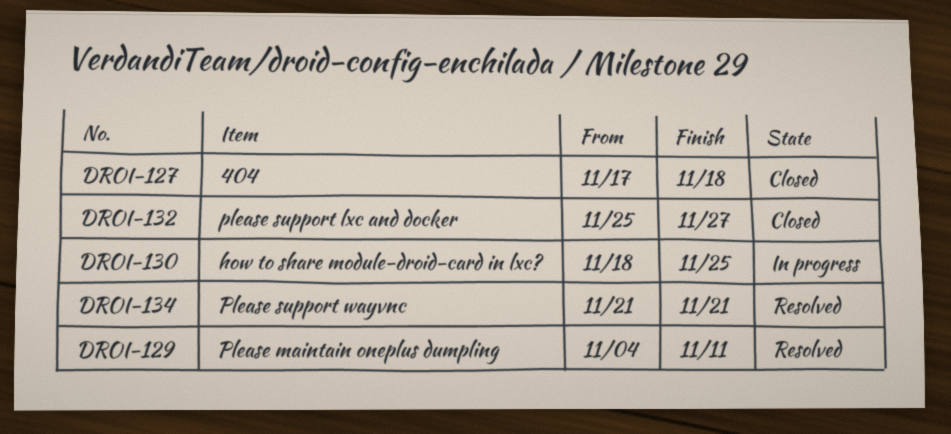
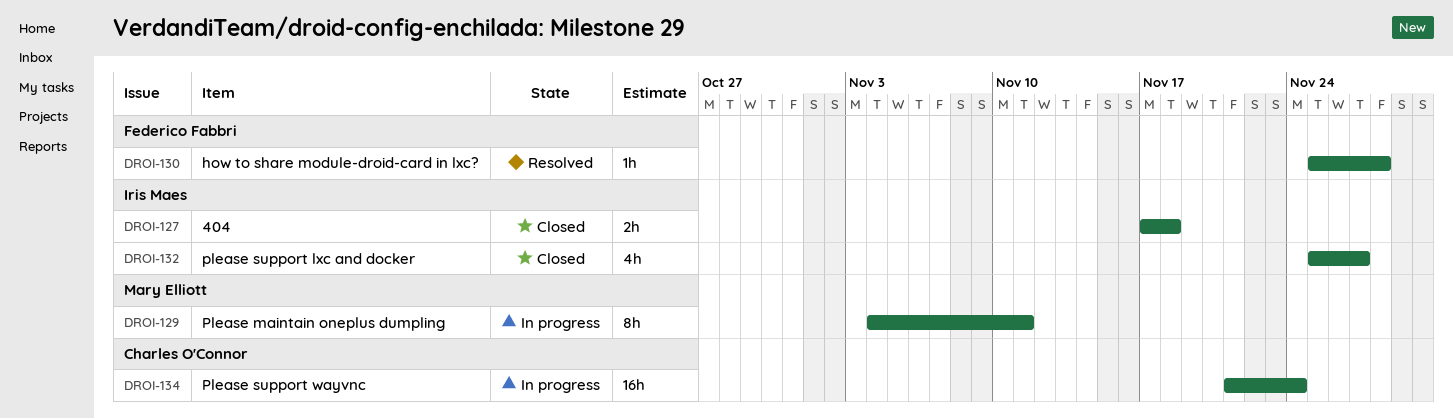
DROI-129, status: Resolved -> In progress
DROI-130, status: In progress -> Resolved
DROI-130, start: Nov 18 -> Nov 25
DROI-130, due: Nov 25 -> Nov 28
DROI-134, status: Resolved -> In progress
DROI-134, due: Nov 21 -> Nov 24

